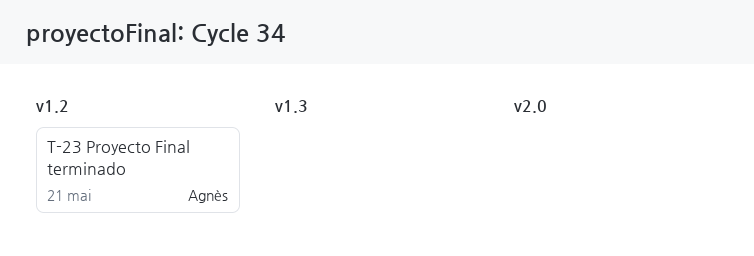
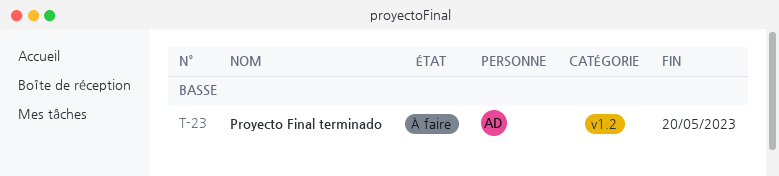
T-23, due: May 21 -> May 20

